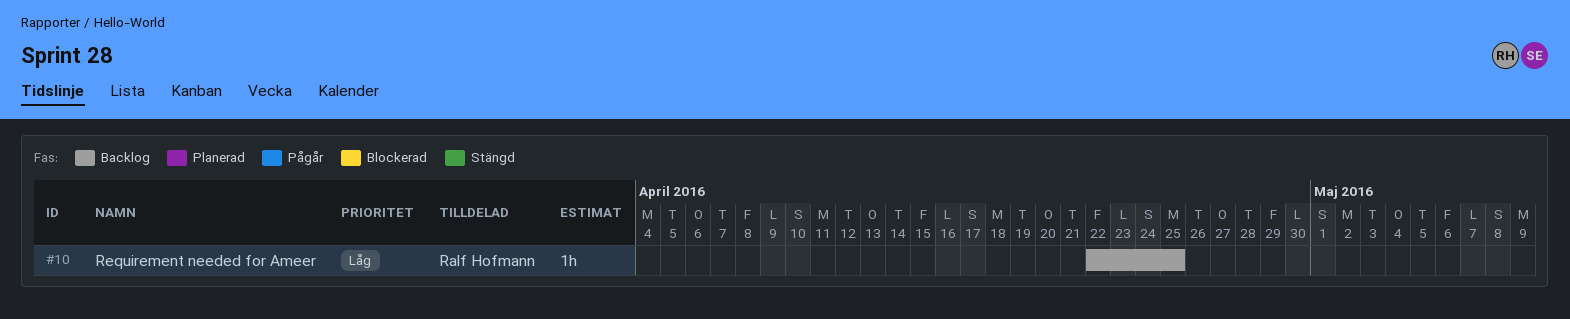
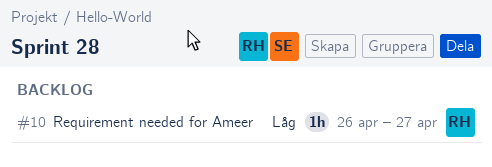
#10, start: Apr 22 -> Apr 26
#10, due: Apr 25 -> Apr 27

